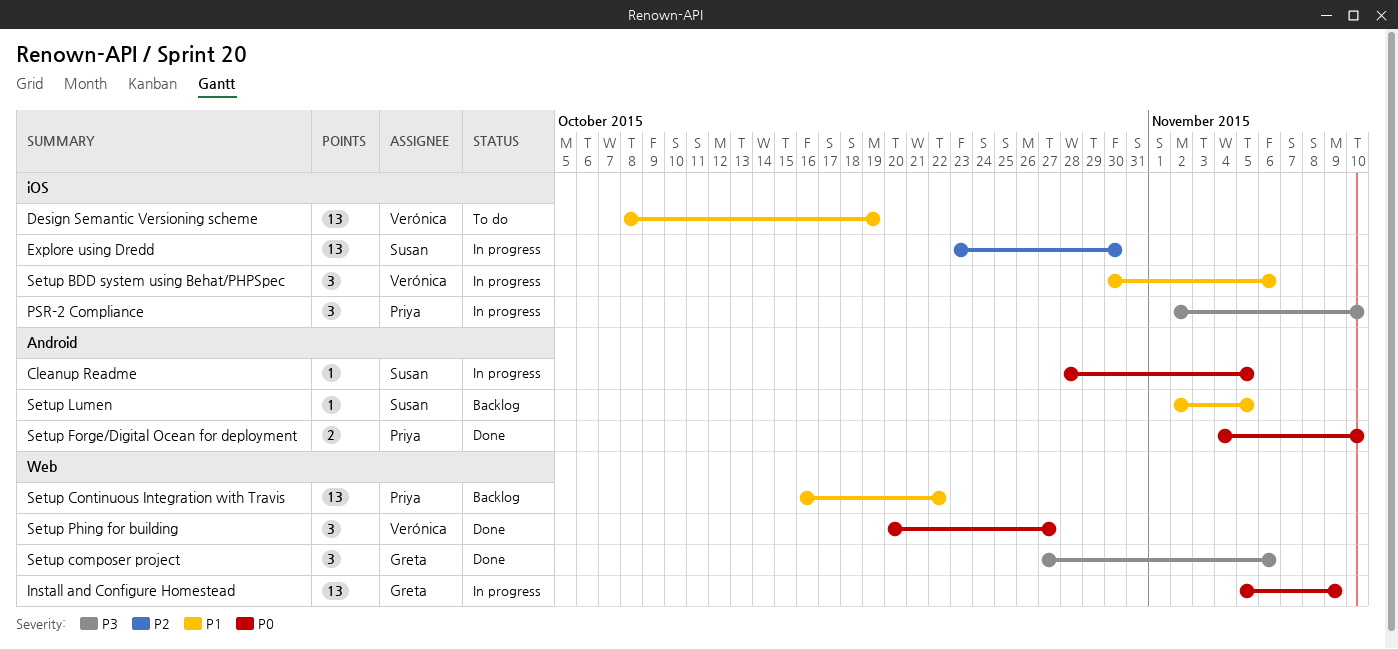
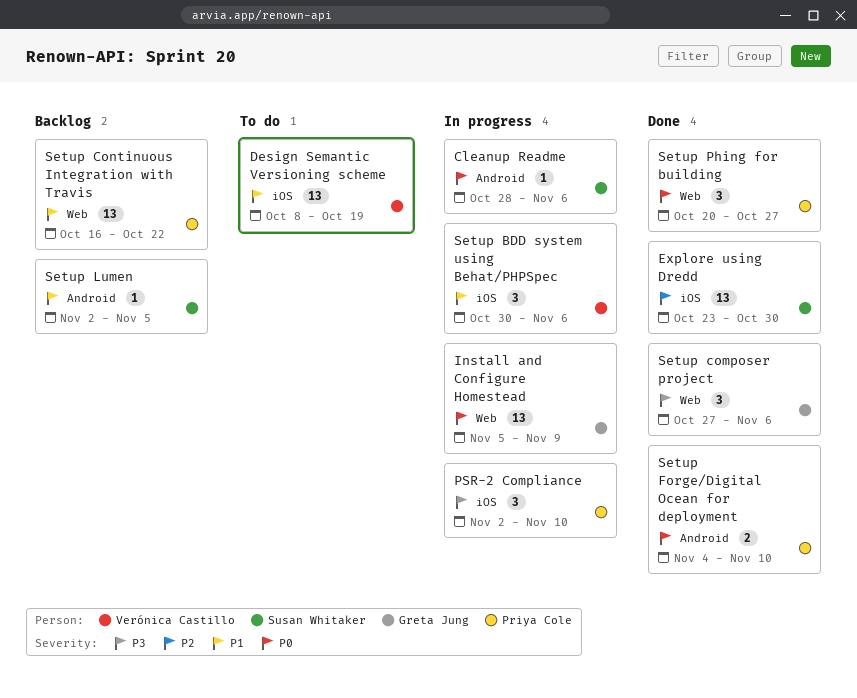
Cleanup Readme, due: Nov 5 -> Nov 6
Explore using Dredd, status: In progress -> Done
Setup Phing for building, owner: Verónica Castillo -> Priya Cole

